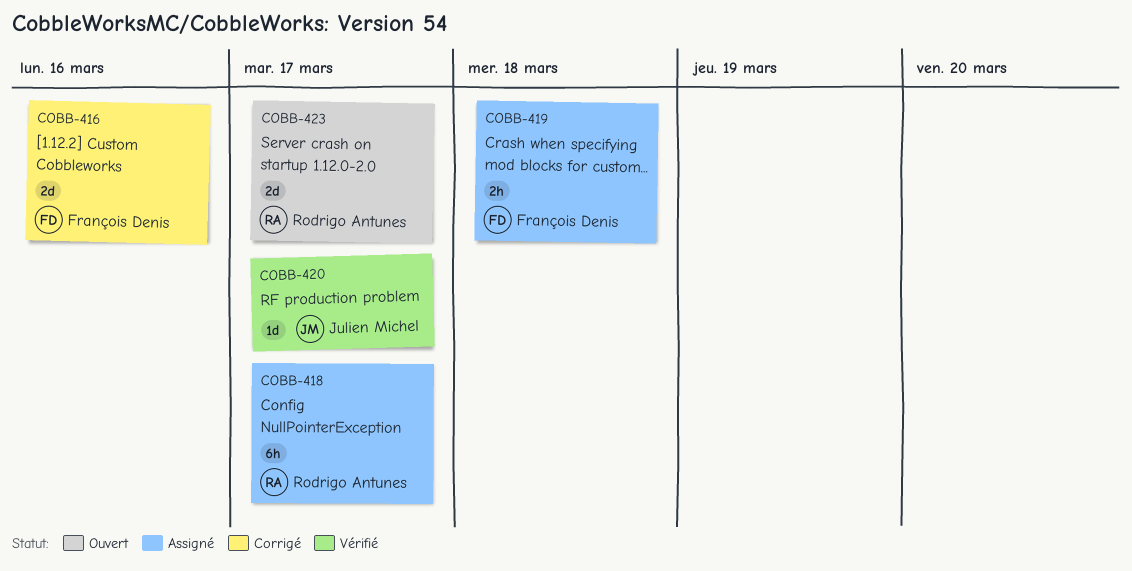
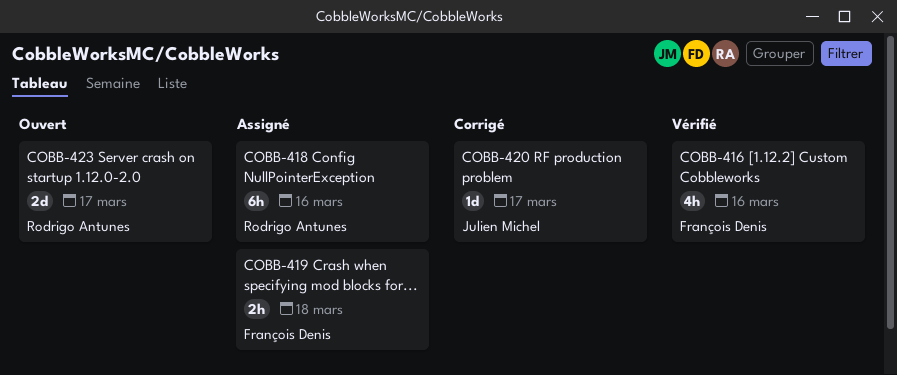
COBB-416, status: Corrigé -> Vérifié
COBB-416, estimate: 2d -> 4h
COBB-418, due: Mar 17 -> Mar 16
COBB-420, status: Vérifié -> Corrigé

